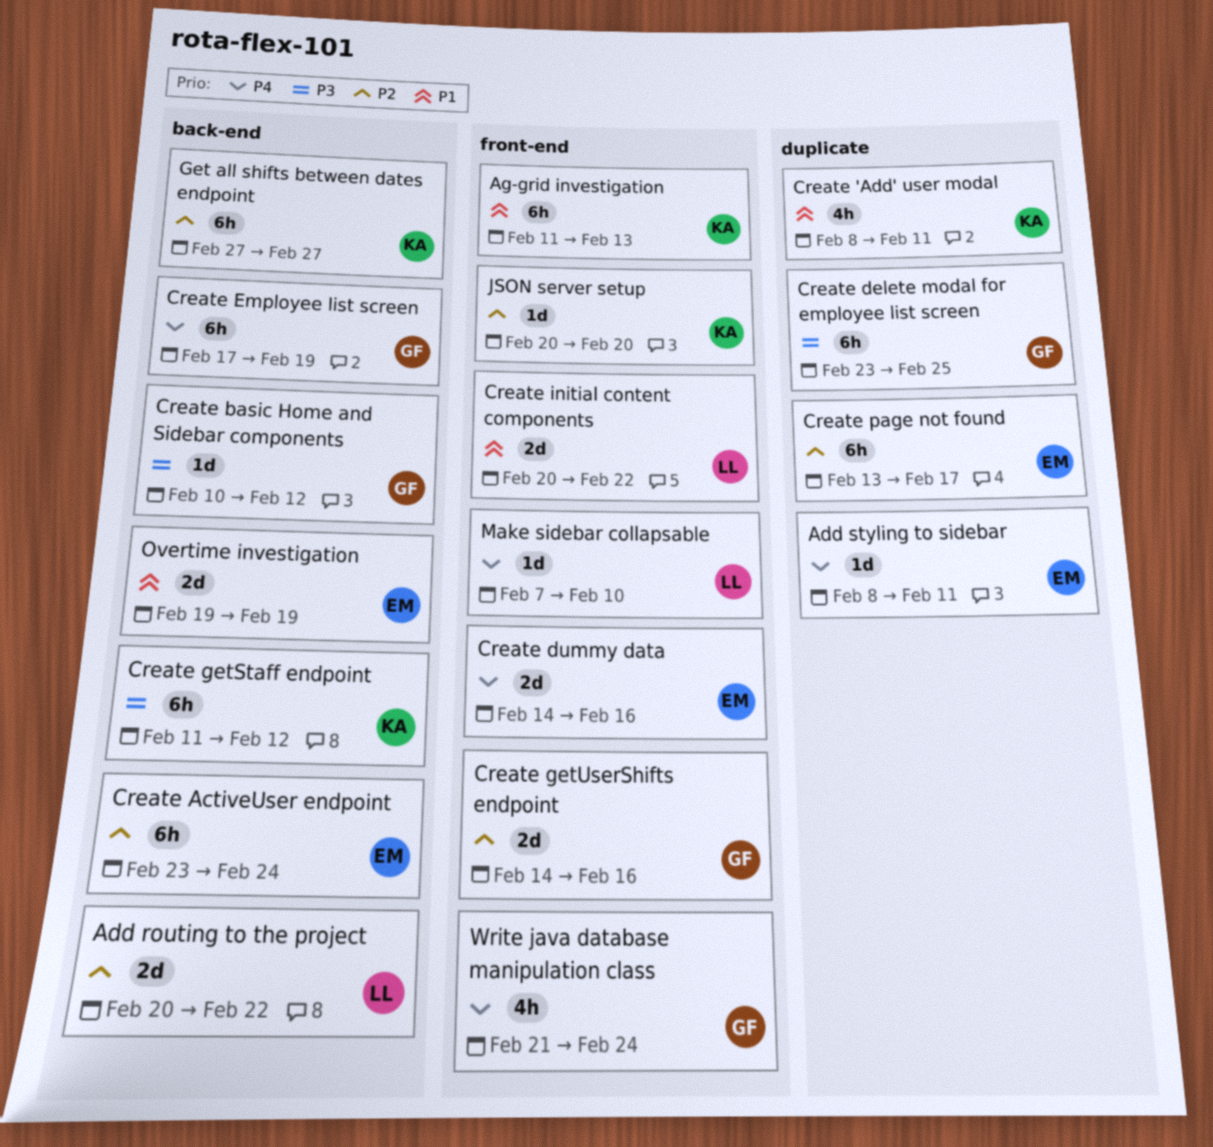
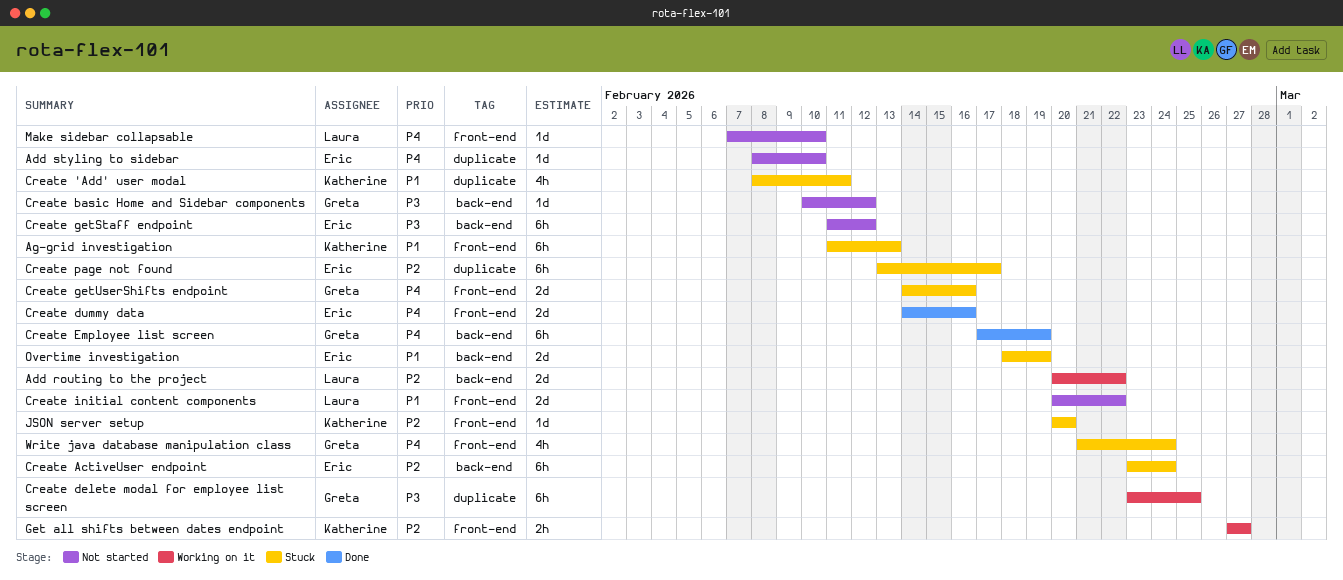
Add styling to sidebar, due: Feb 11 -> Feb 10
Create getStaff endpoint, owner: Katherine -> Eric
Create getUserShifts endpoint, priority: P2 -> P4
Get all shifts between dates endpoint, label: back-end -> front-end
Get all shifts between dates endpoint, estimate: 6h -> 2h
Overtime investigation, start: Feb 19 -> Feb 18

